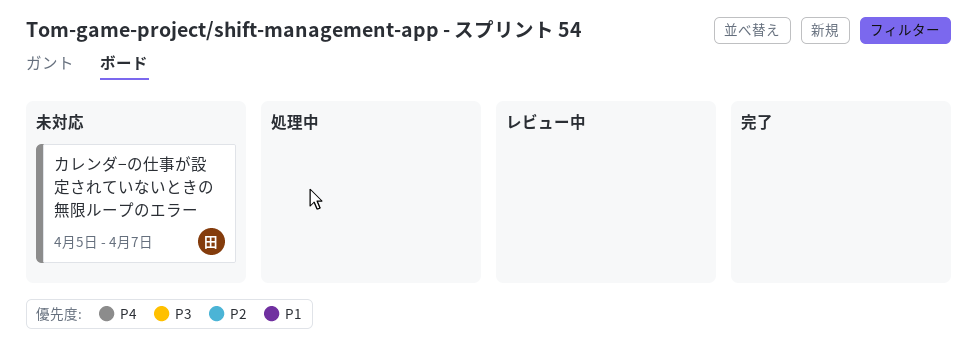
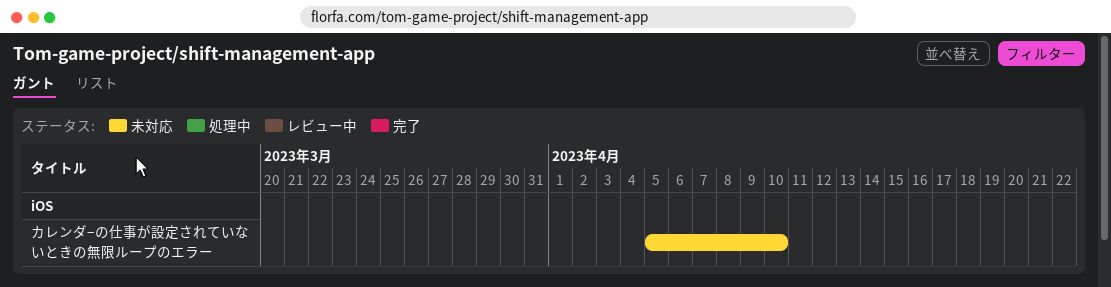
カレンダ−の仕事が設定されていないときの無限ループのエラー, due: Apr 7 -> Apr 10

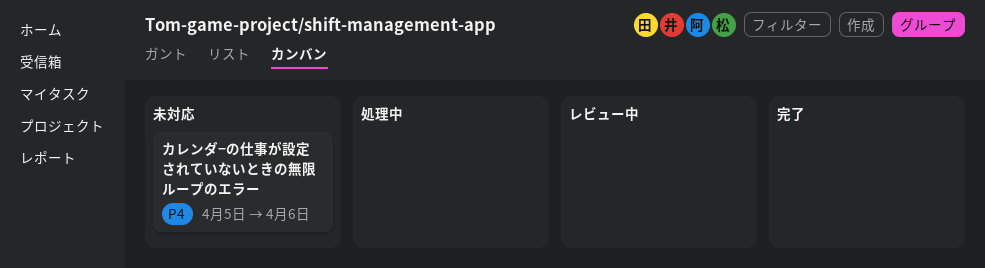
カレンダ−の仕事が設定されていないときの無限ループのエラー, due: Apr 10 -> Apr 6

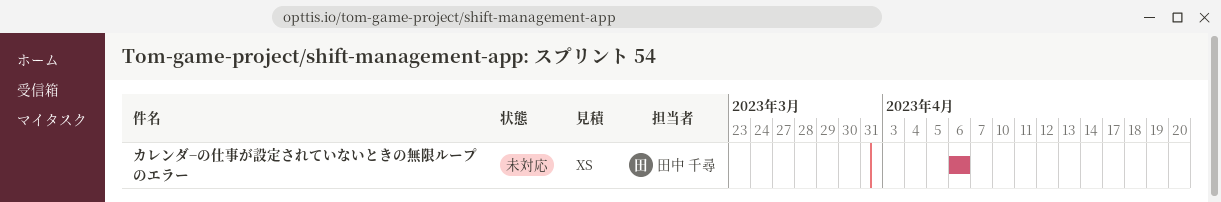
カレンダ−の仕事が設定されていないときの無限ループのエラー, start: Apr 5 -> Apr 6

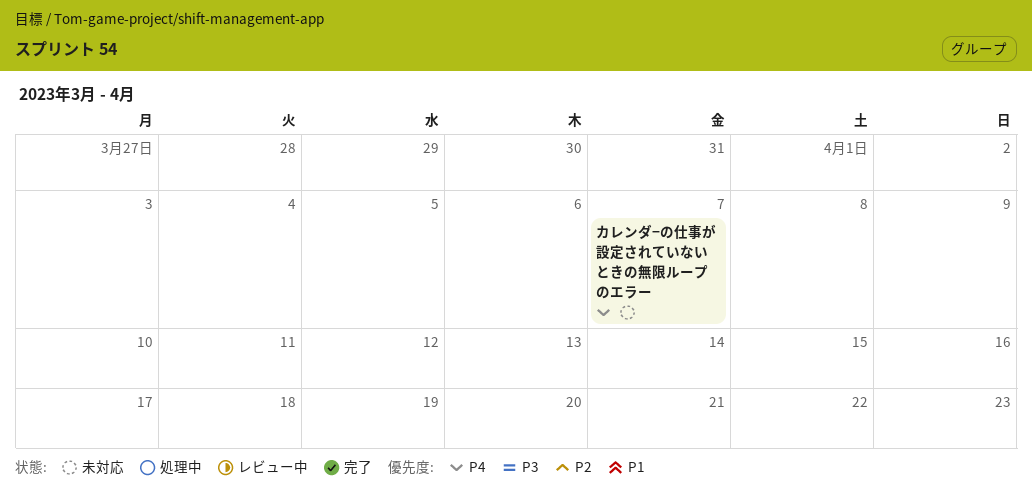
カレンダ−の仕事が設定されていないときの無限ループのエラー, due: Apr 6 -> Apr 7

